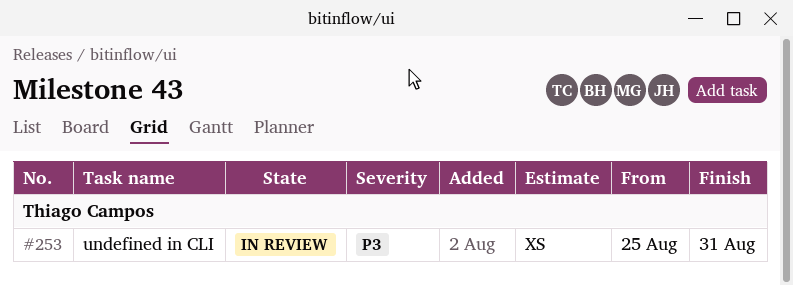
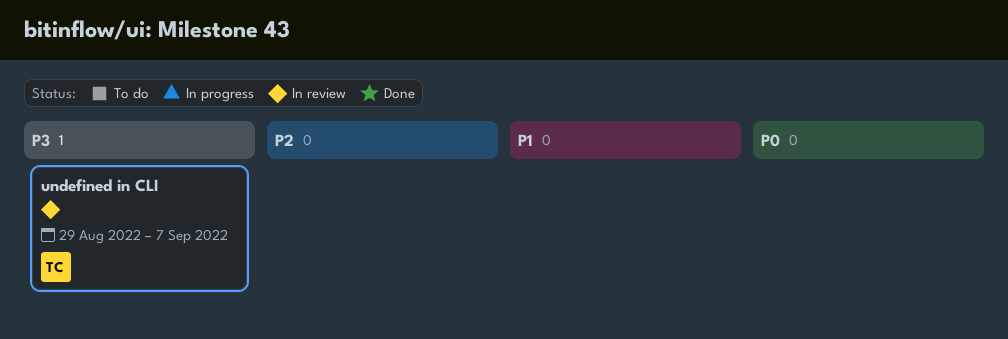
undefined in CLI, start: Aug 25 -> Aug 29
undefined in CLI, due: Aug 31 -> Sep 7

